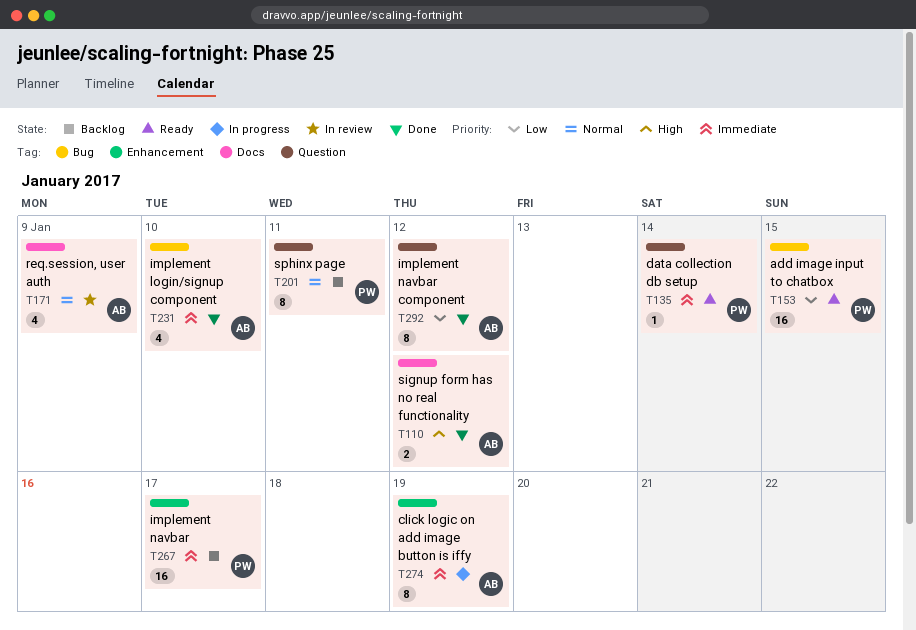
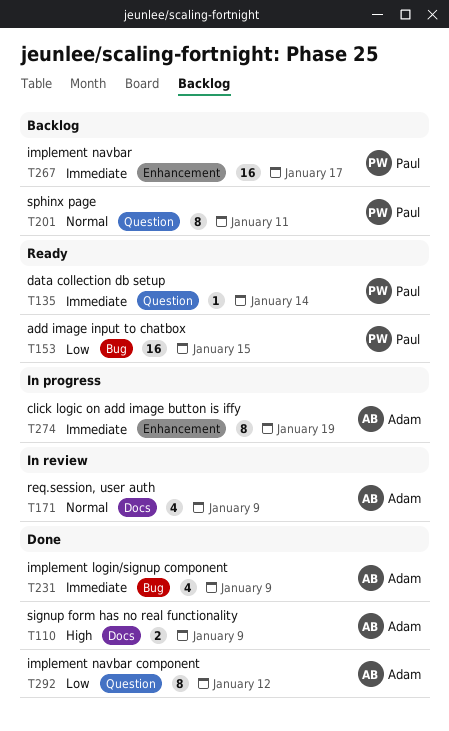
T110, due: Jan 12 -> Jan 9
T231, due: Jan 10 -> Jan 9

